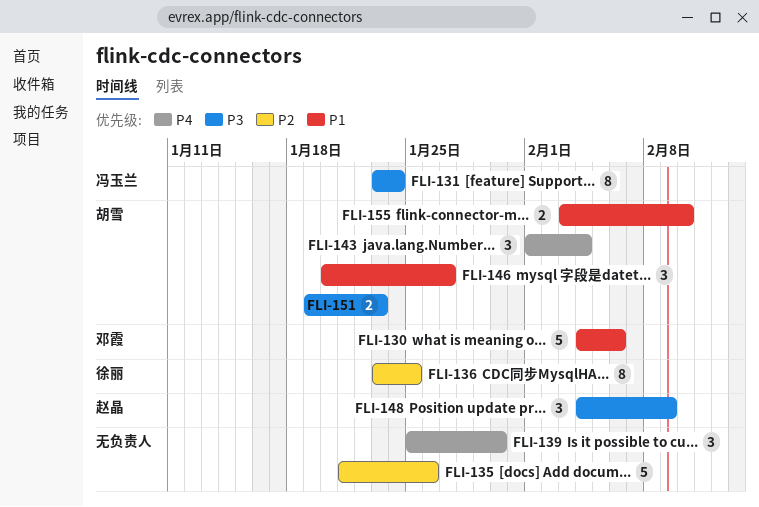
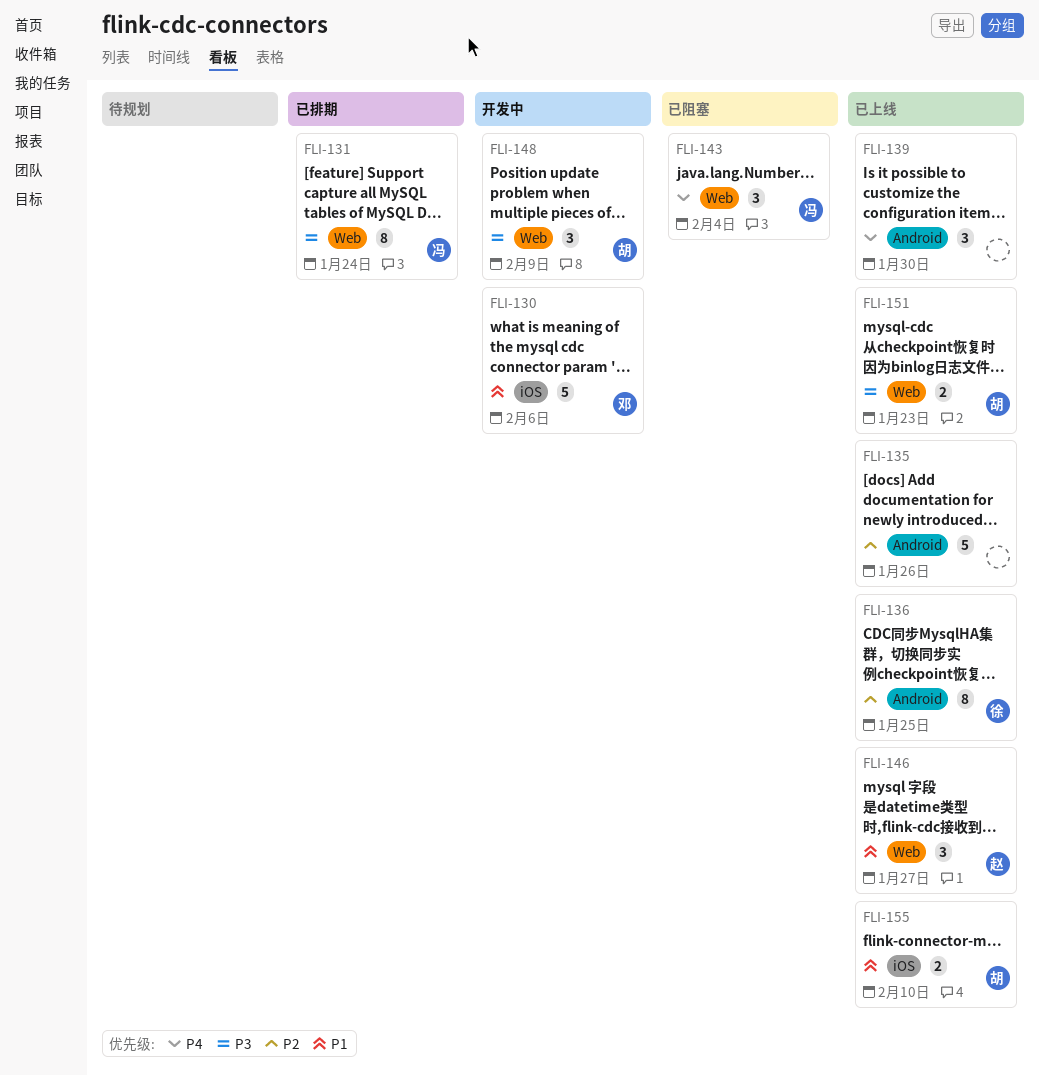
FLI-143, owner: 胡雪 -> 冯玉兰
FLI-146, owner: 胡雪 -> 赵晶
FLI-148, owner: 赵晶 -> 胡雪

